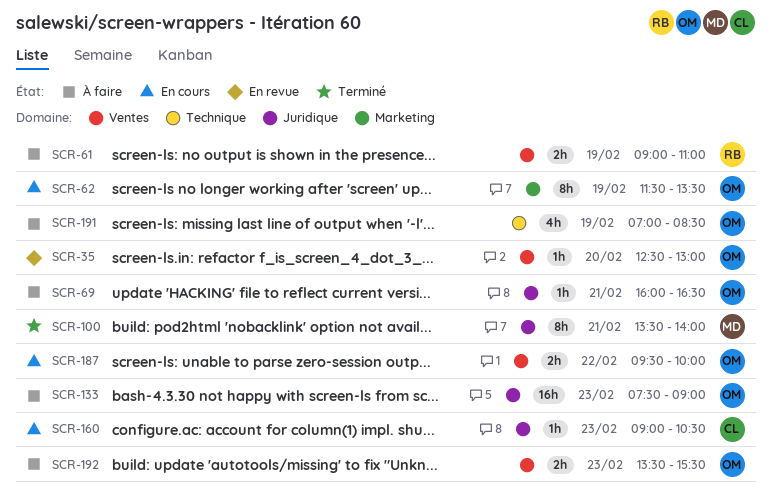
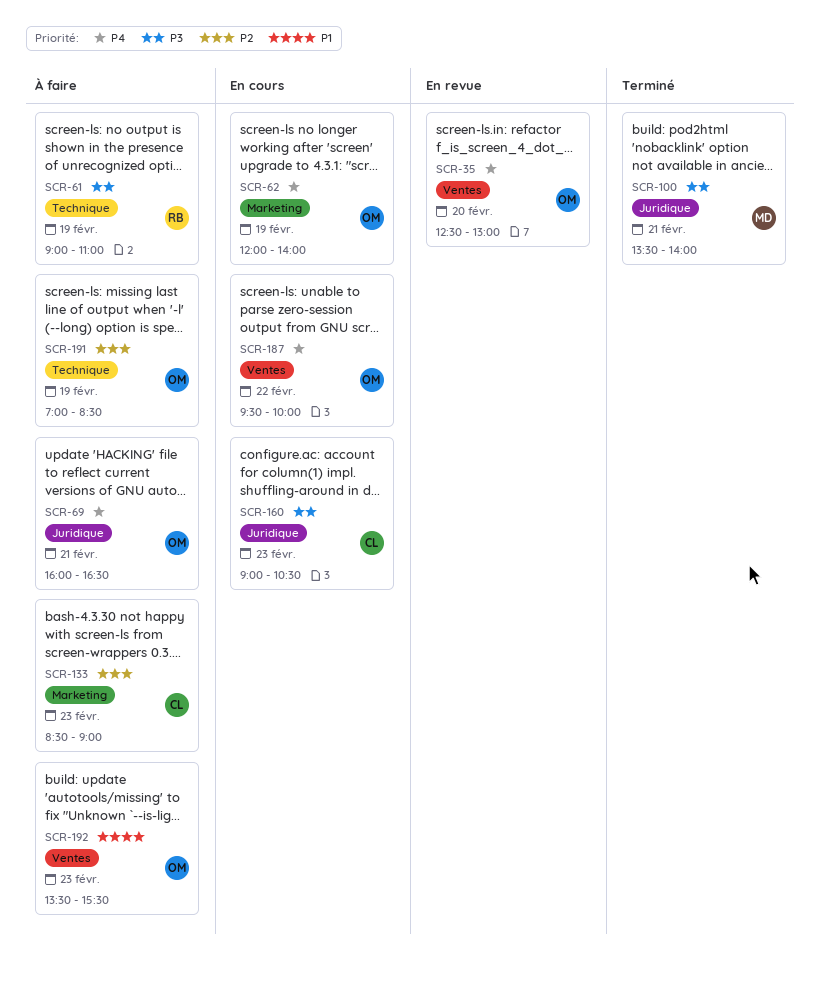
SCR-61, label: Ventes -> Technique
SCR-62, begins: 11:30 -> 12:00
SCR-62, ends: 13:30 -> 14:00
SCR-133, owner: OM -> CL
SCR-133, label: Juridique -> Marketing
SCR-133, begins: 07:30 -> 08:30

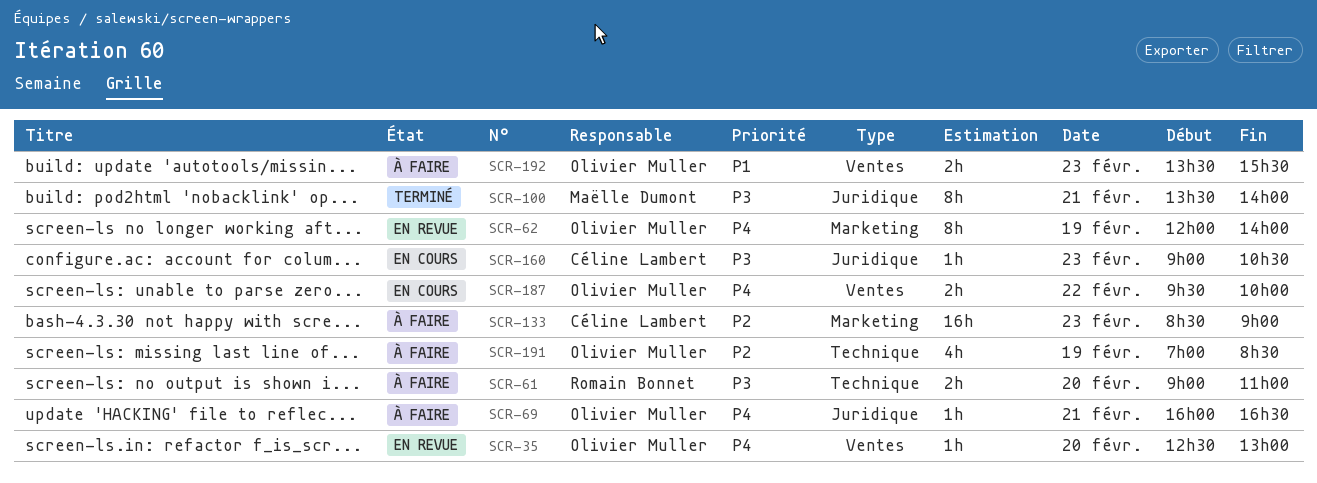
SCR-61, day: Feb 19 -> Feb 20
SCR-62, status: En cours -> En revue

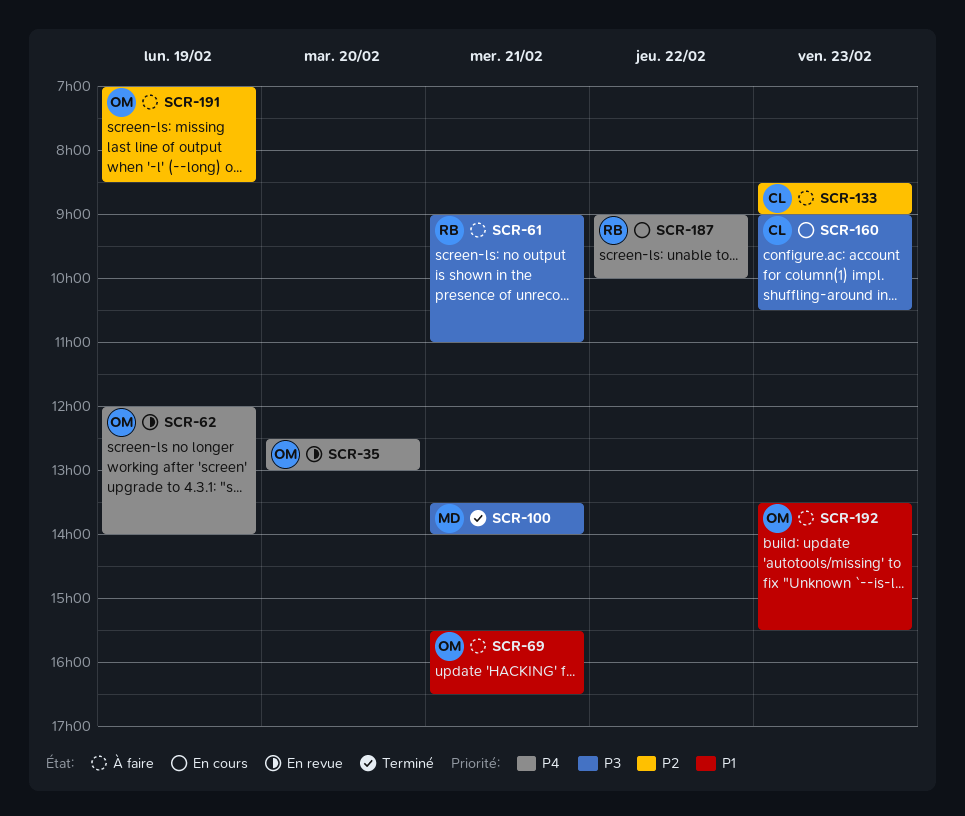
SCR-61, day: Feb 20 -> Feb 21
SCR-69, priority: P4 -> P1
SCR-69, begins: 16:00 -> 15:30
SCR-187, owner: Olivier Muller -> Romain Bonnet
SCR-187, begins: 09:30 -> 09:00

